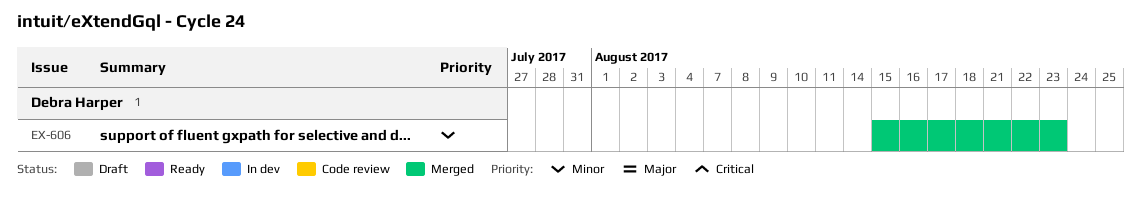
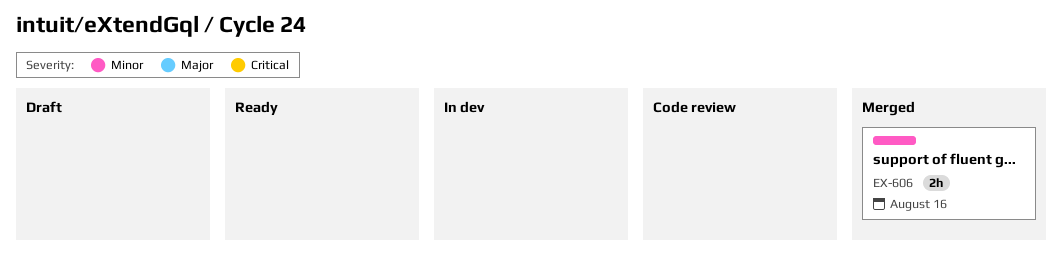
EX-606, due: Aug 23 -> Aug 16

